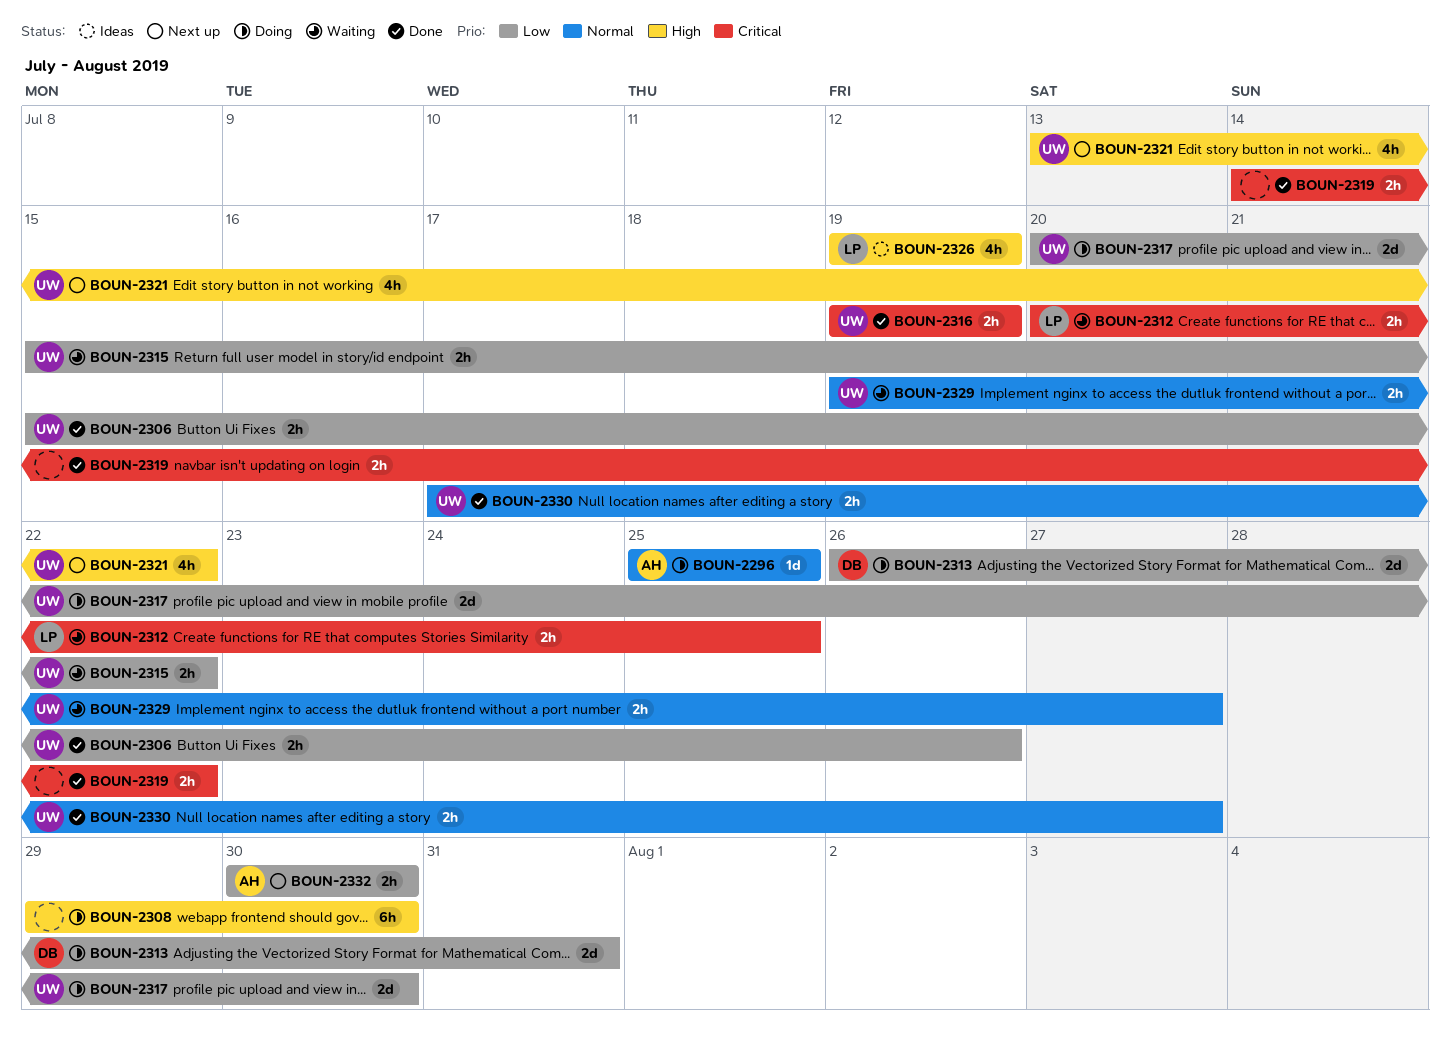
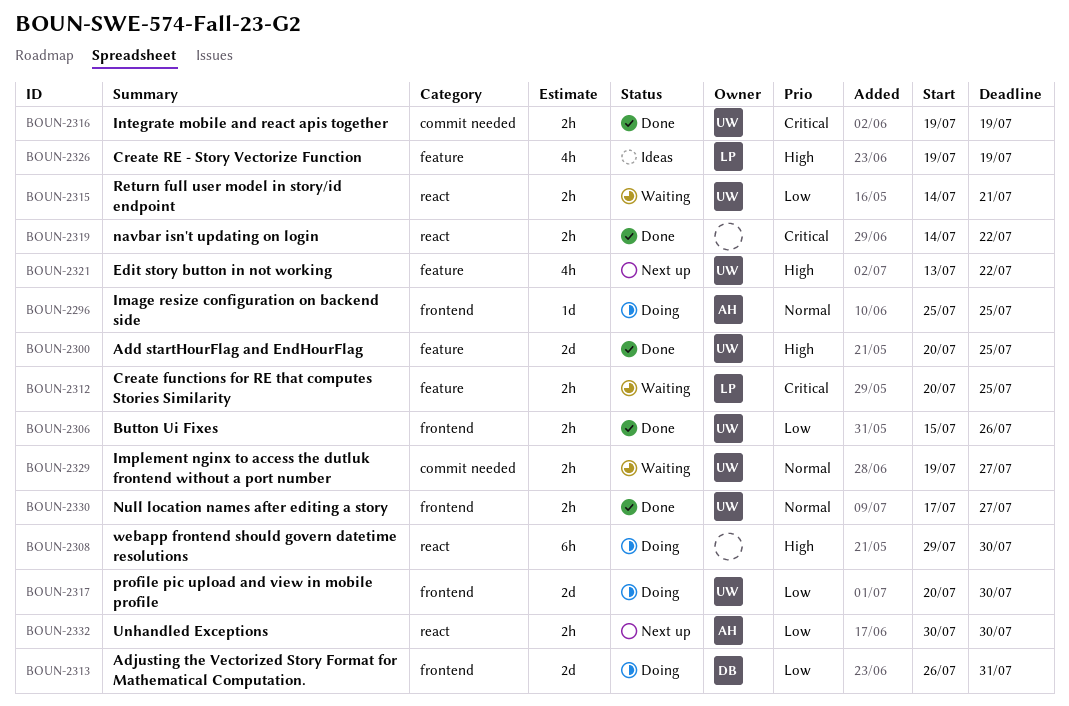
BOUN-2300: none -> present
BOUN-2315, start: Jul 15 -> Jul 14
BOUN-2315, due: Jul 22 -> Jul 21

